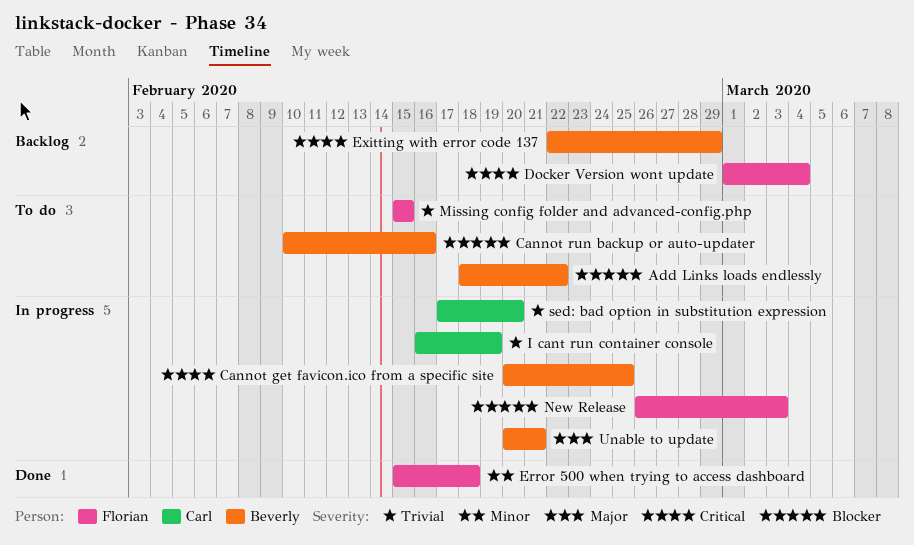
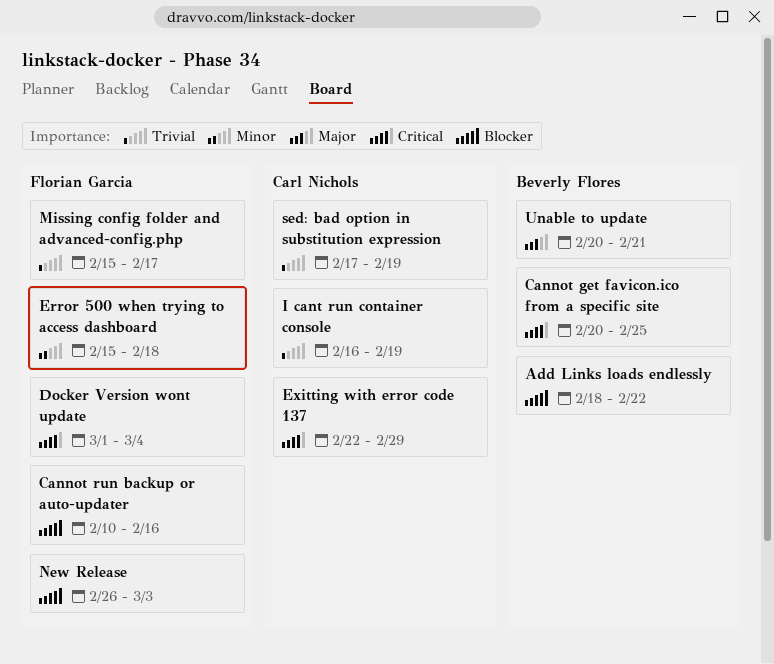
Cannot run backup or auto-updater, owner: Beverly Flores -> Florian Garcia
Exitting with error code 137, owner: Beverly Flores -> Carl Nichols
Missing config folder and advanced-config.php, due: Feb 15 -> Feb 17
sed: bad option in substitution expression, due: Feb 20 -> Feb 19

